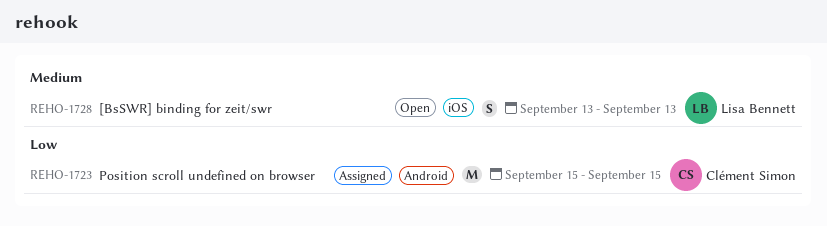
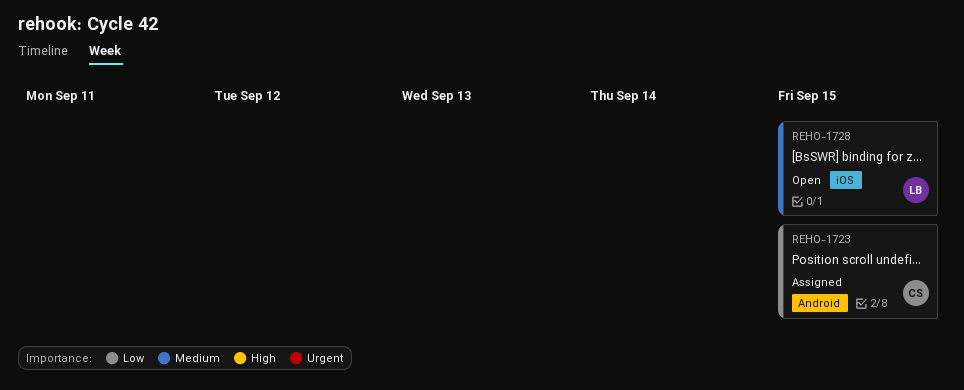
REHO-1728, due: Sep 13 -> Sep 15

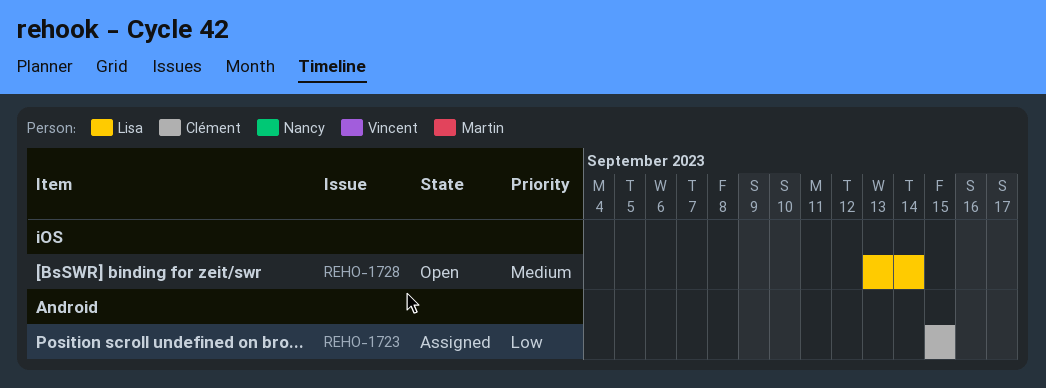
REHO-1728, due: Sep 15 -> Sep 14

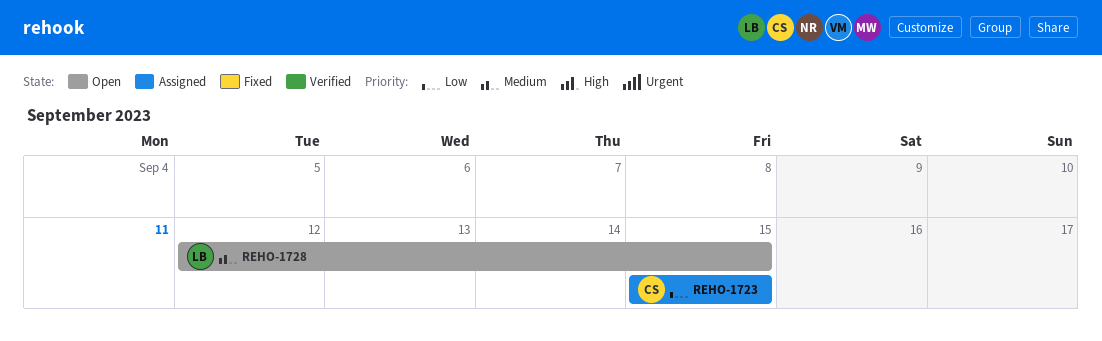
REHO-1728, start: Sep 13 -> Sep 12
REHO-1728, due: Sep 14 -> Sep 15

